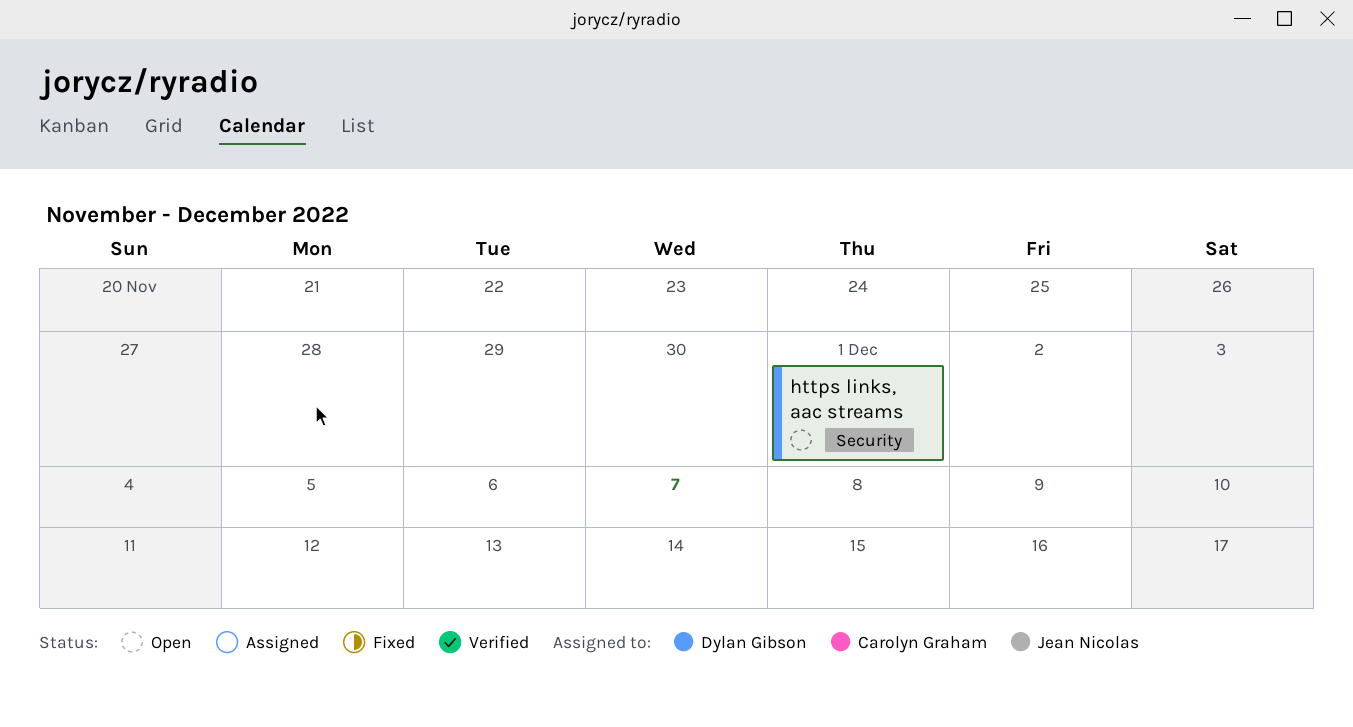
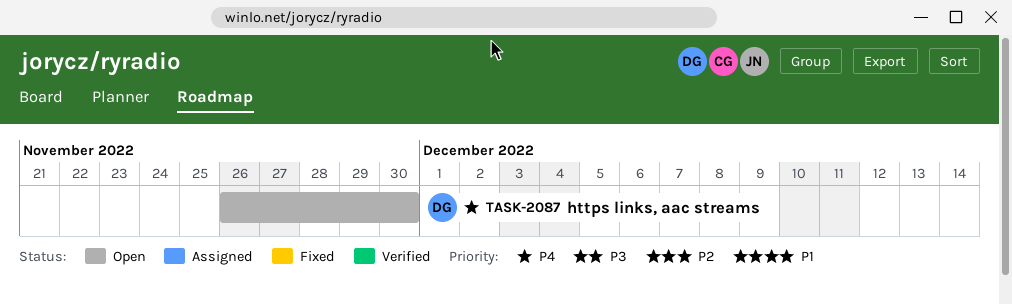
https links, aac streams, due: Dec 1 -> Nov 30

